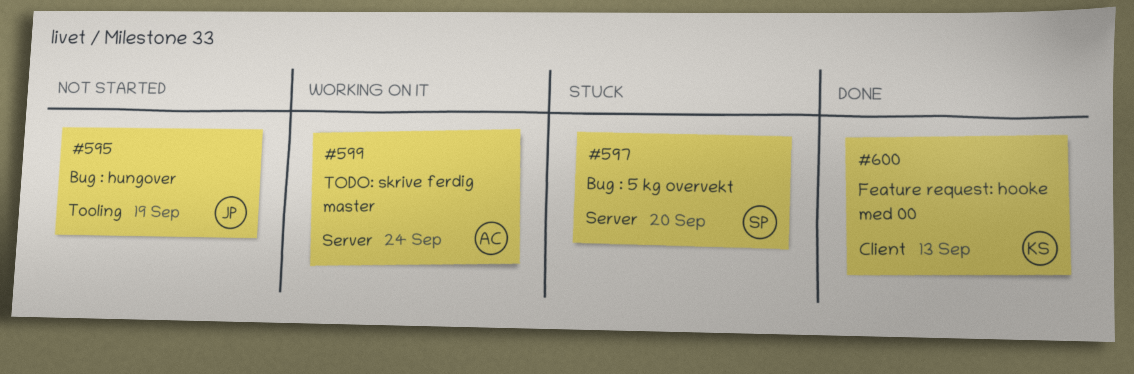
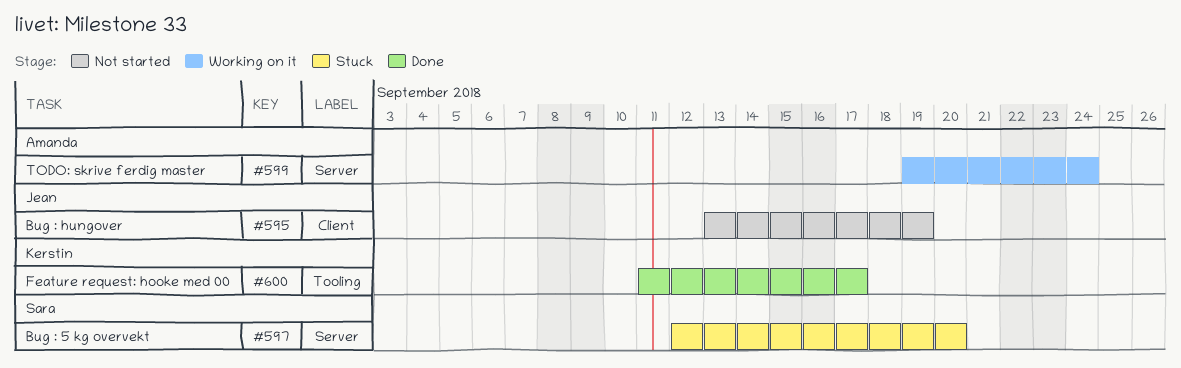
#595, label: Tooling -> Client
#600, label: Client -> Tooling
#600, due: Sep 13 -> Sep 17

